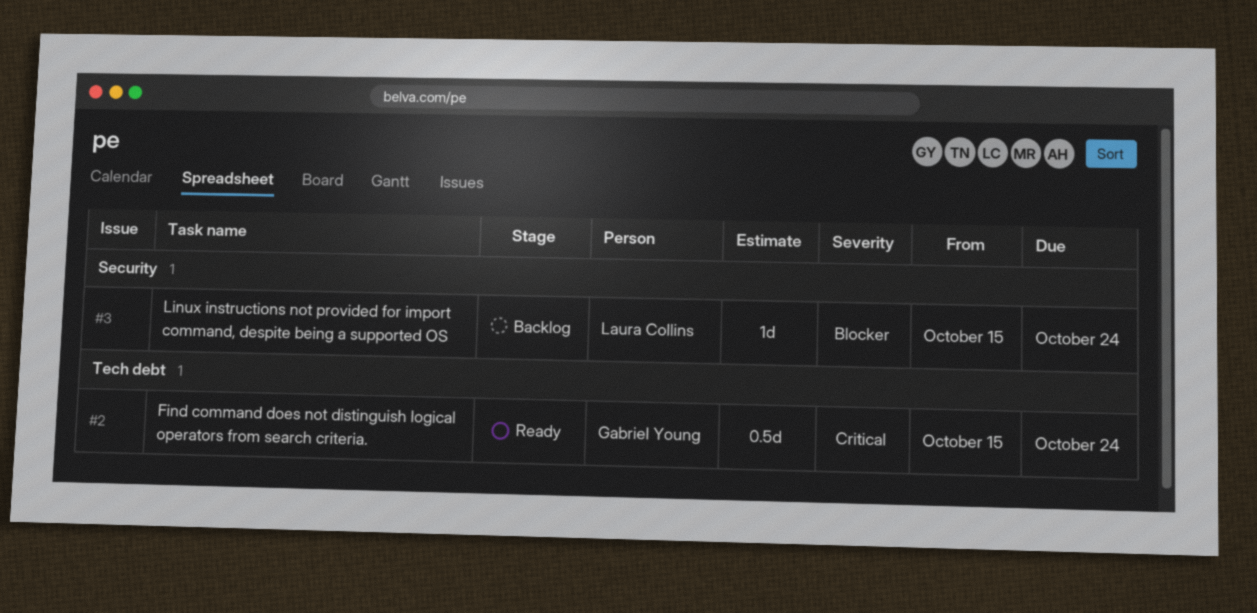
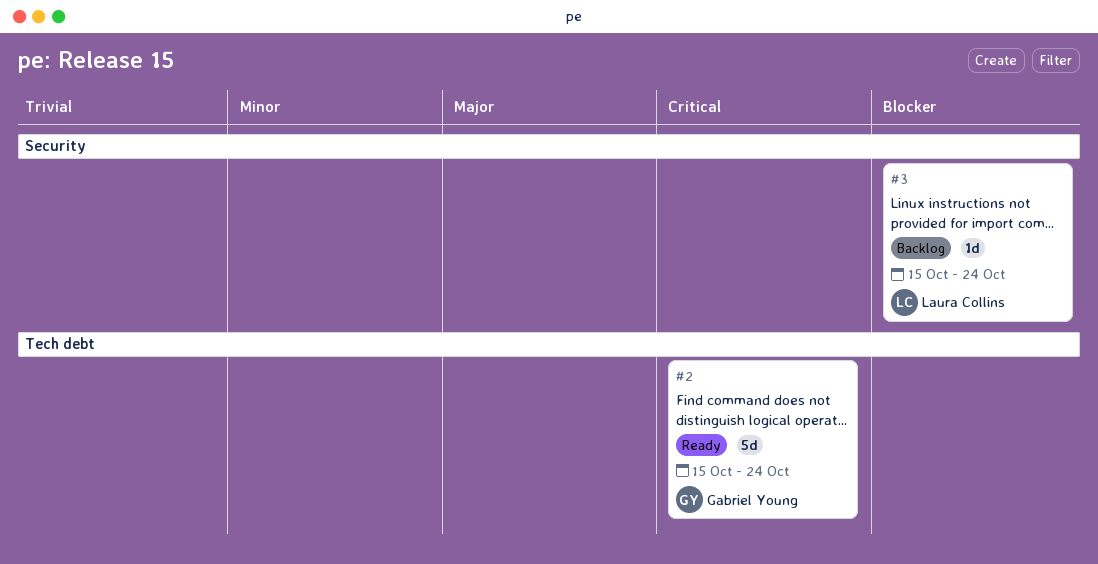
#2, estimate: 0.5d -> 5d

